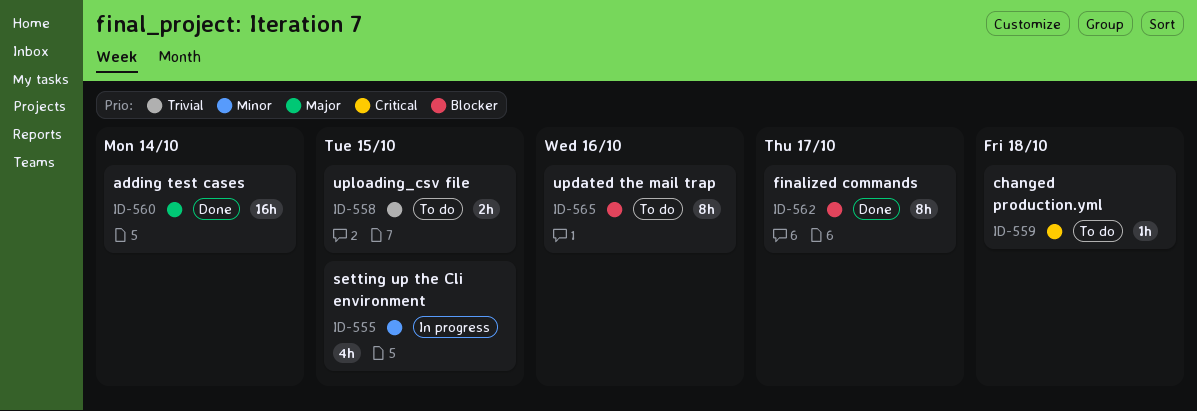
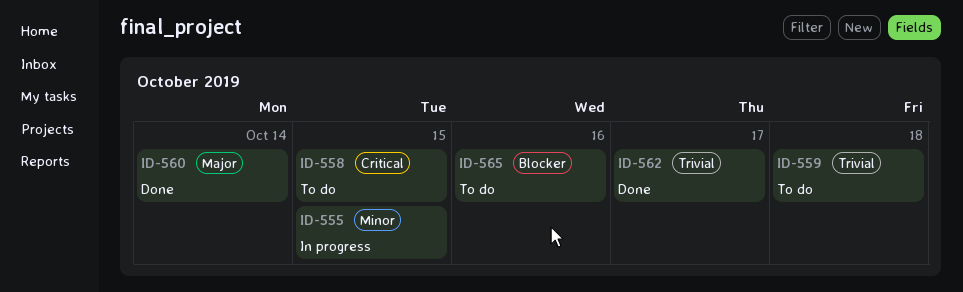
ID-558, priority: Trivial -> Critical
ID-559, priority: Critical -> Trivial
ID-562, priority: Blocker -> Trivial

